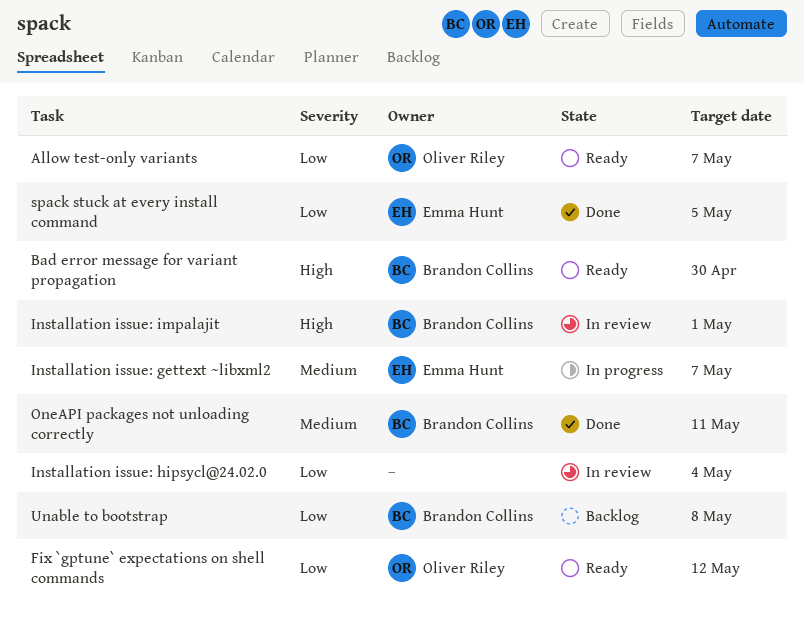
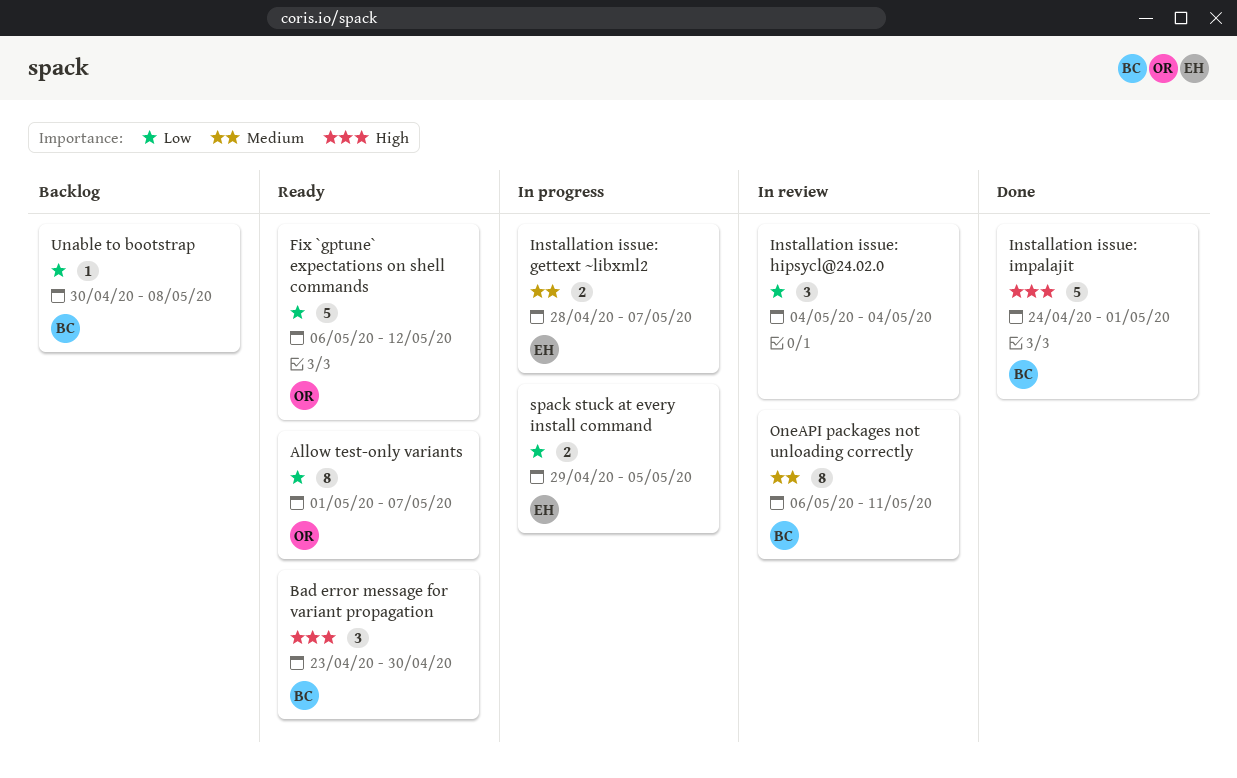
Installation issue: impalajit, status: In review -> Done
OneAPI packages not unloading correctly, status: Done -> In review
spack stuck at every install command, status: Done -> In progress

